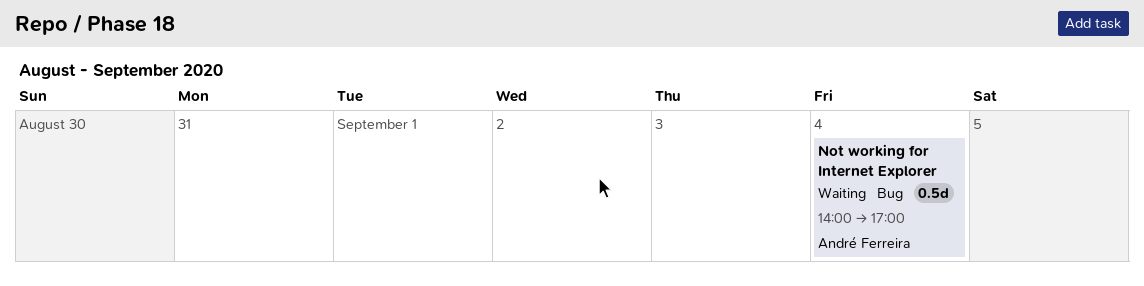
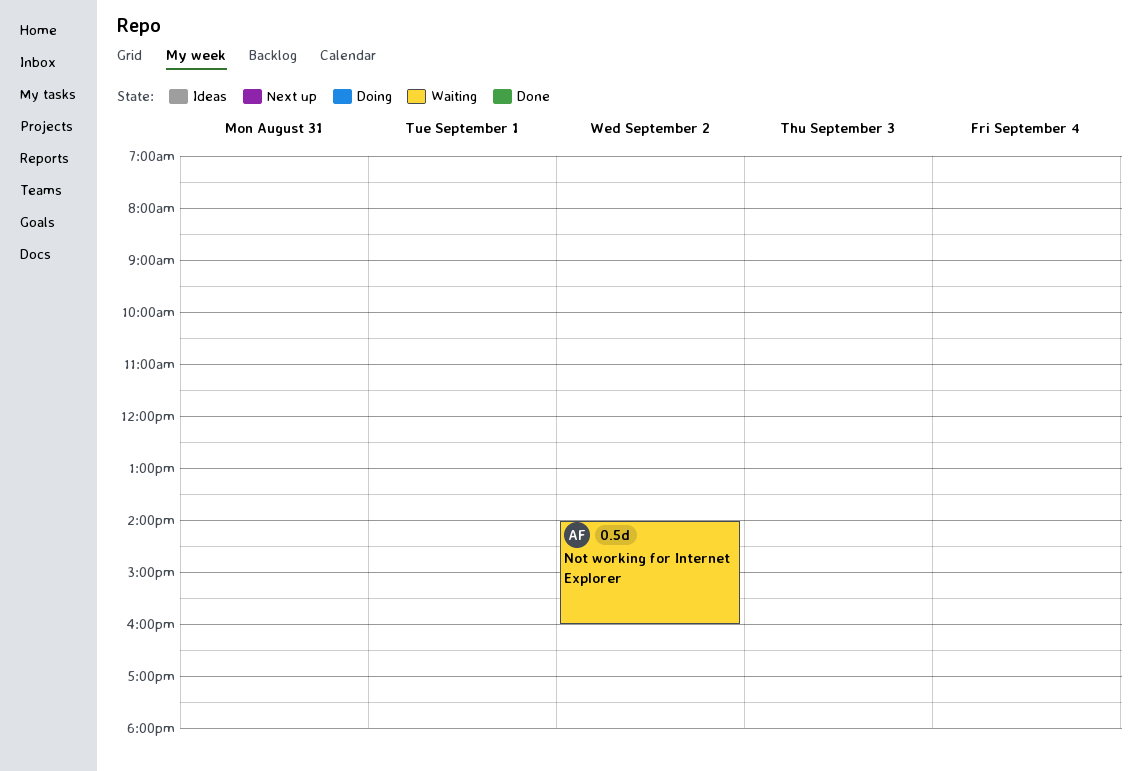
Not working for Internet Explorer, day: Sep 4 -> Sep 2
Not working for Internet Explorer, ends: 17:00 -> 16:00

